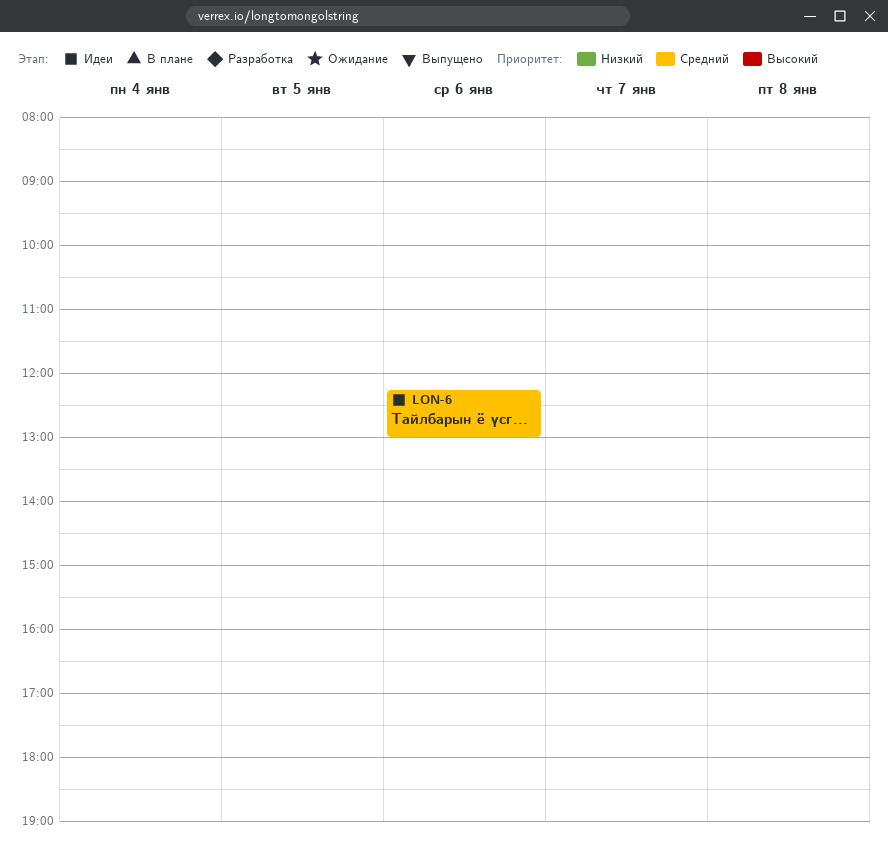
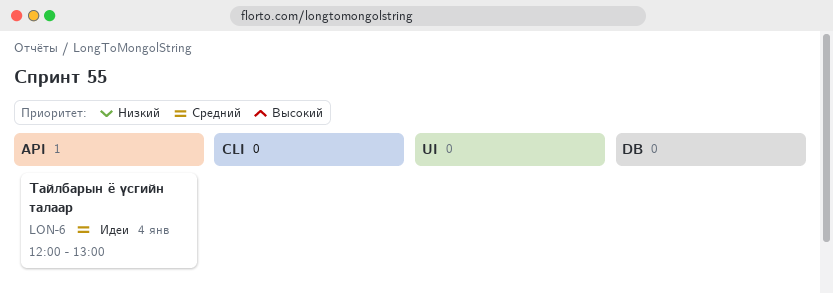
LON-6, day: Jan 6 -> Jan 4
LON-6, begins: 12:15 -> 12:00

